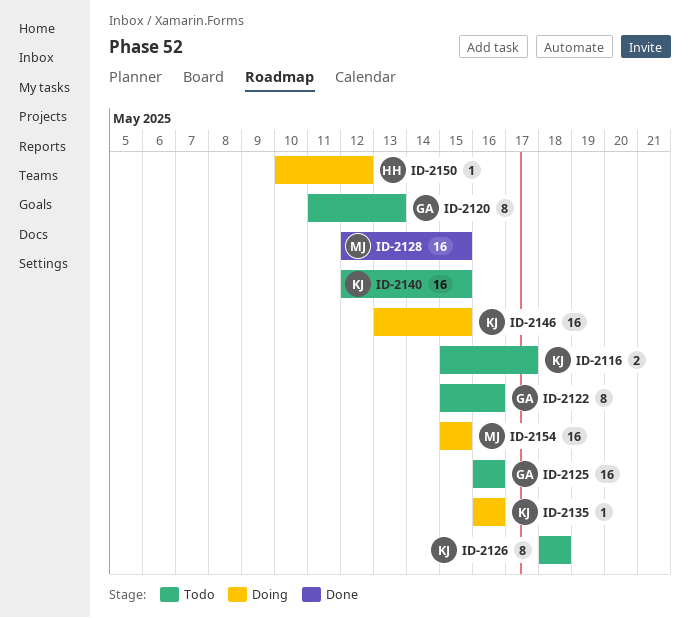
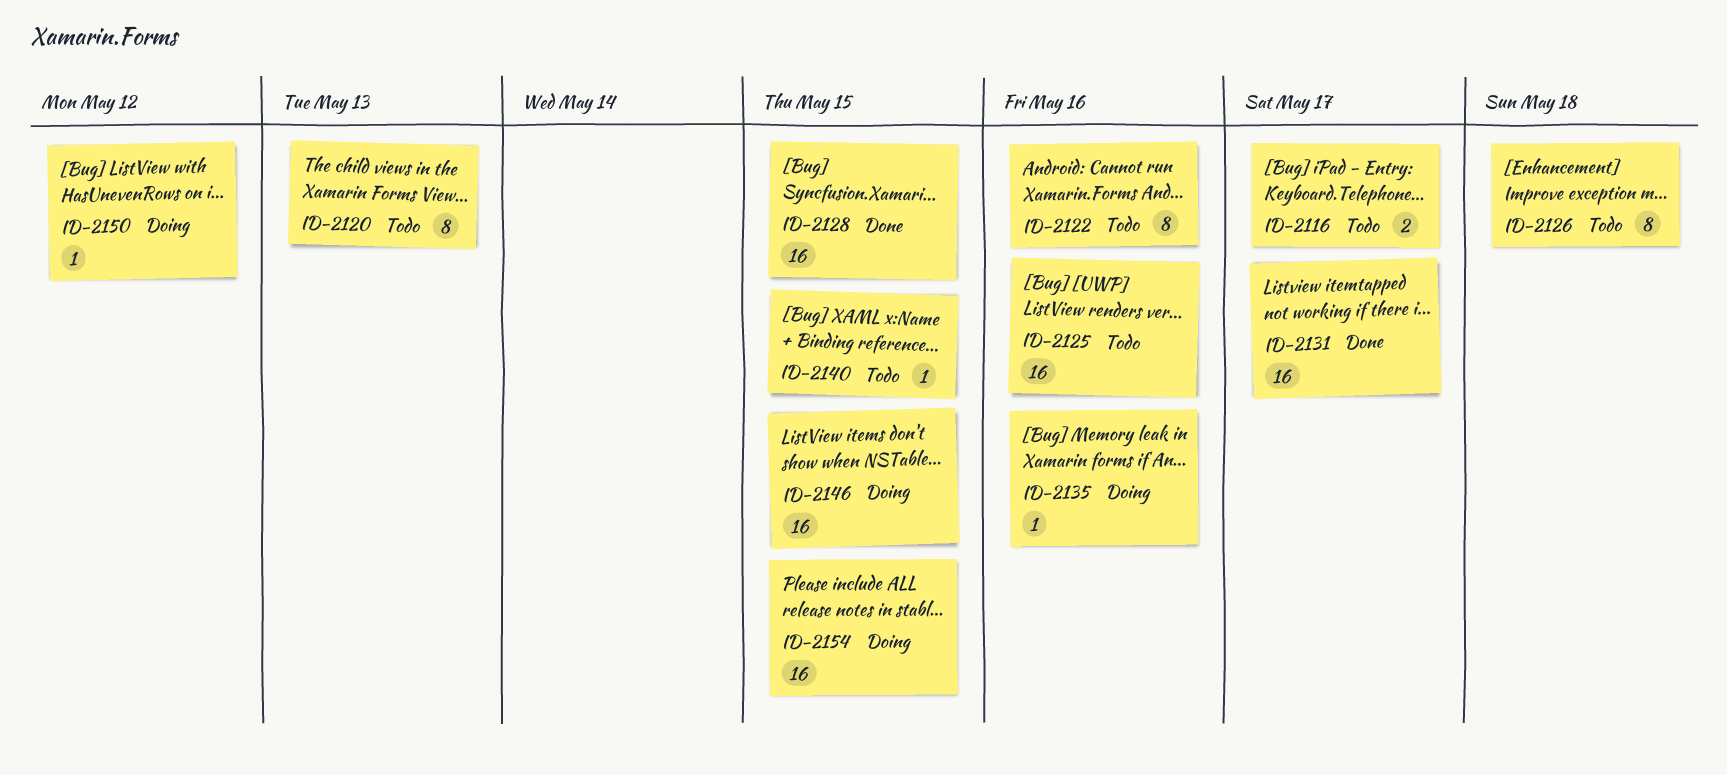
ID-2131: none -> present
ID-2140, estimate: 16 -> 1

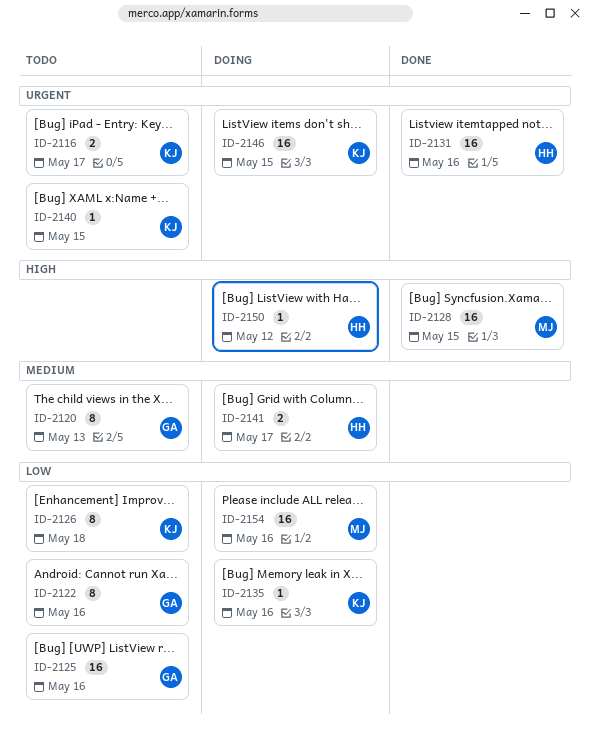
ID-2131, due: May 17 -> May 16
ID-2141: none -> present
ID-2154, due: May 15 -> May 16

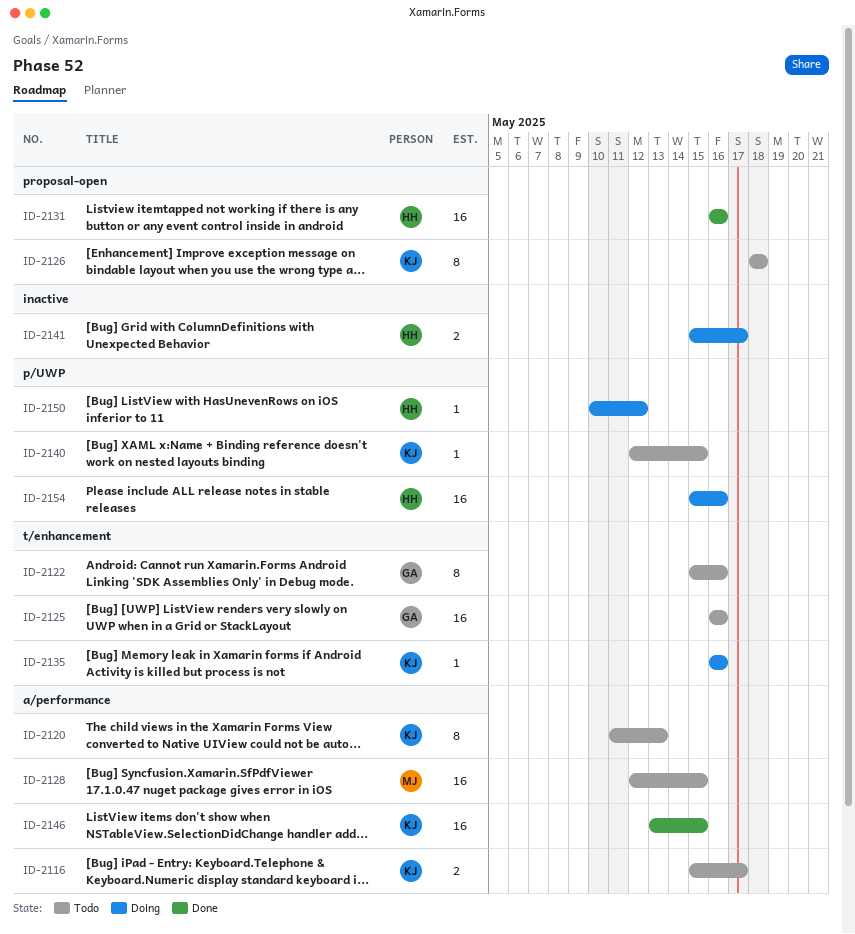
ID-2120, owner: GA -> KJ
ID-2128, status: Done -> Todo
ID-2146, status: Doing -> Done
ID-2154, owner: MJ -> HH

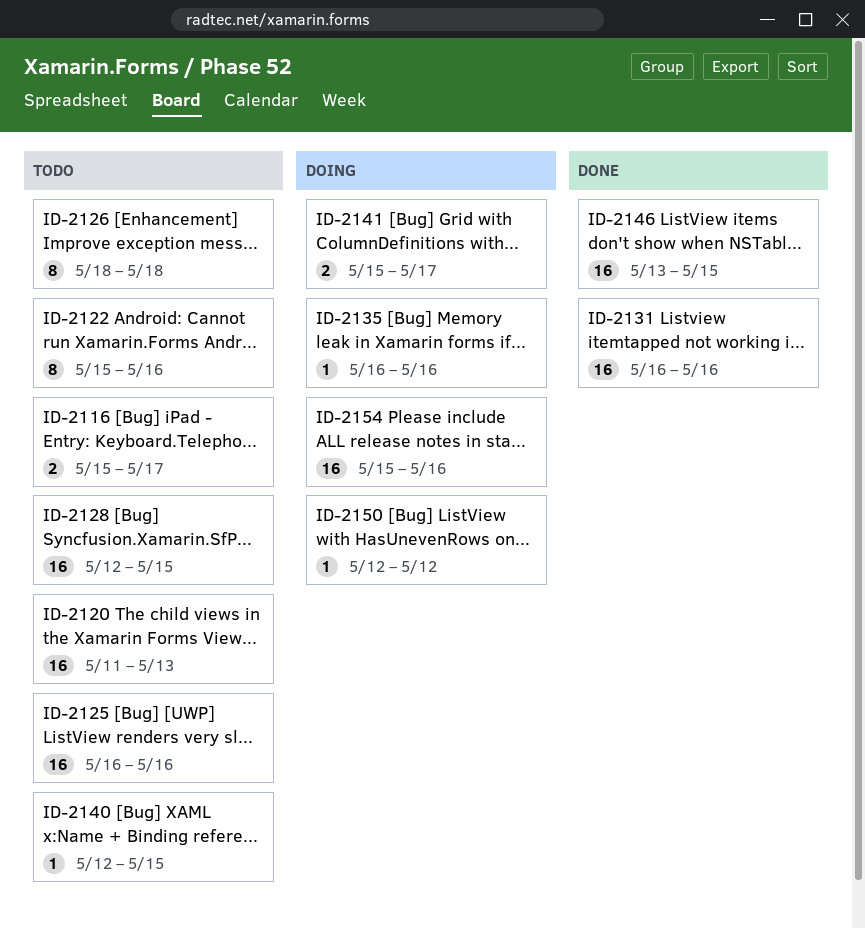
ID-2120, estimate: 8 -> 16
ID-2150, start: May 10 -> May 12

